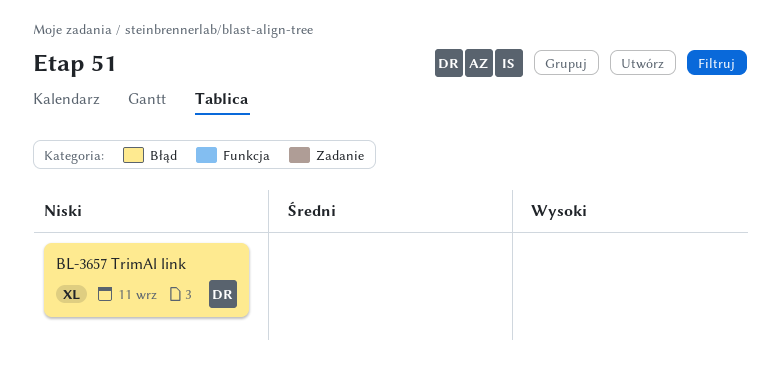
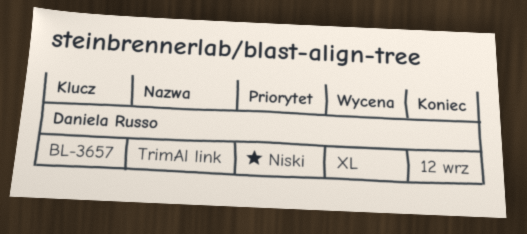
BL-3657, due: Sep 11 -> Sep 12

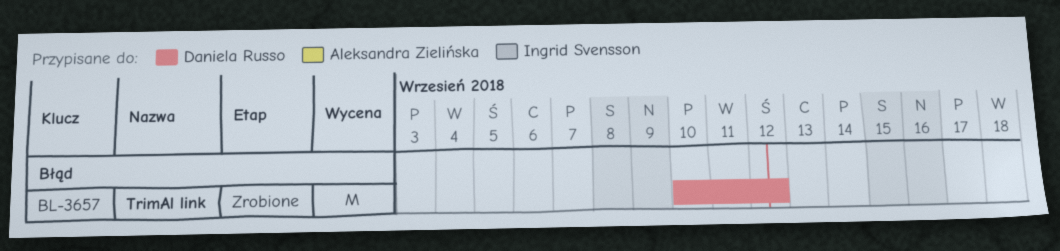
BL-3657, estimate: XL -> M

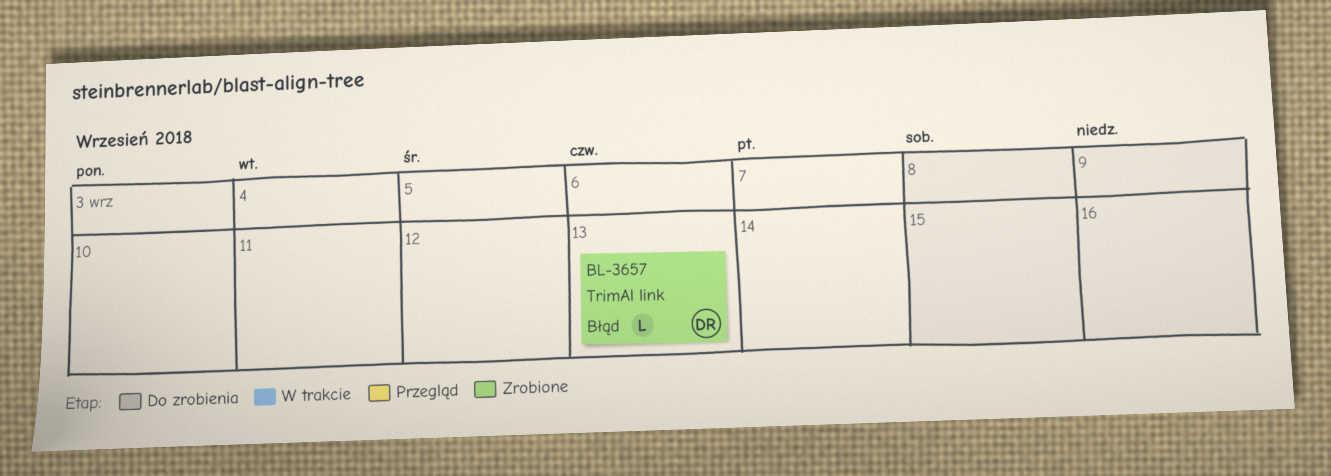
BL-3657, estimate: M -> L
BL-3657, due: Sep 12 -> Sep 13

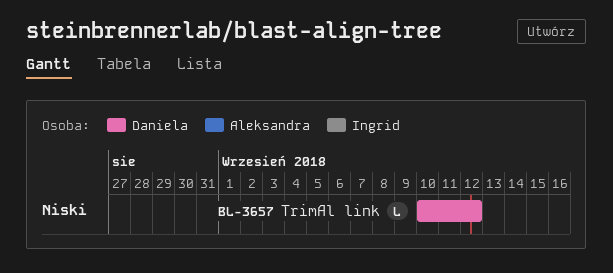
BL-3657, due: Sep 13 -> Sep 12

